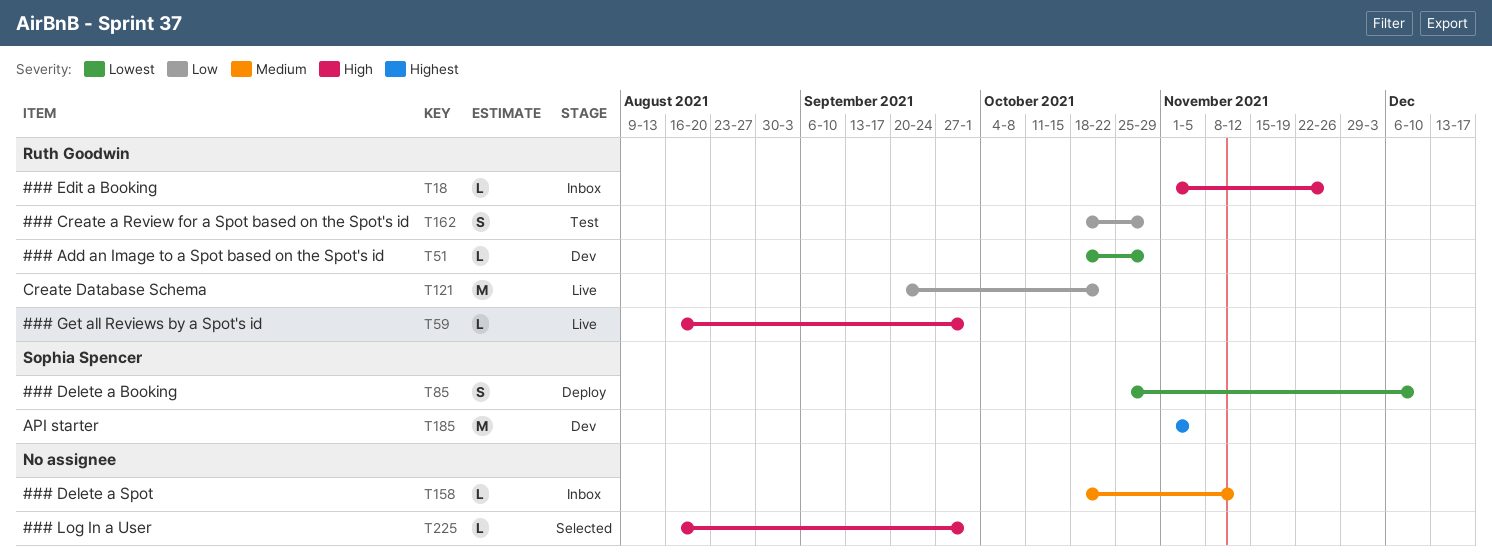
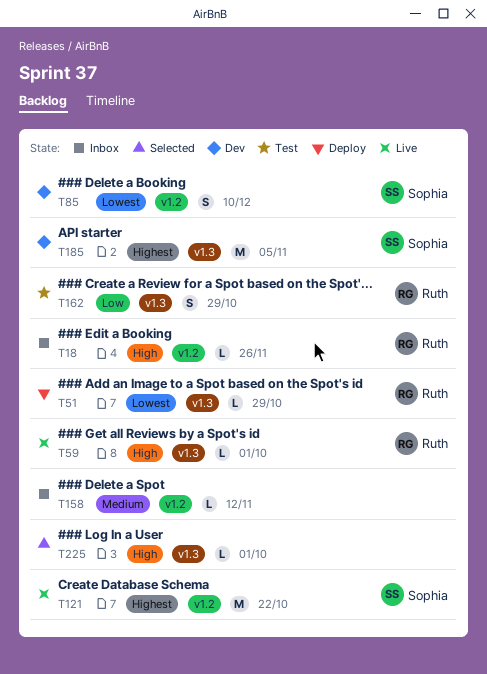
T51, status: Dev -> Deploy
T85, status: Deploy -> Dev
T121, owner: Ruth Goodwin -> Sophia Spencer
T121, priority: Low -> Highest

